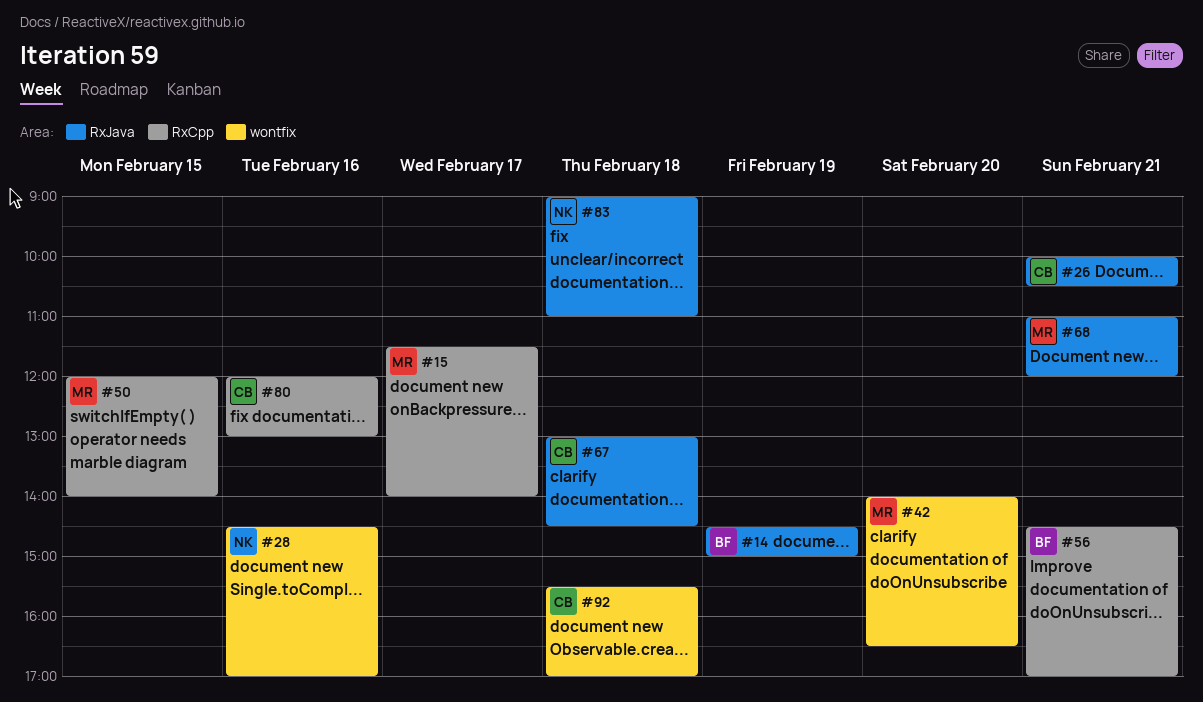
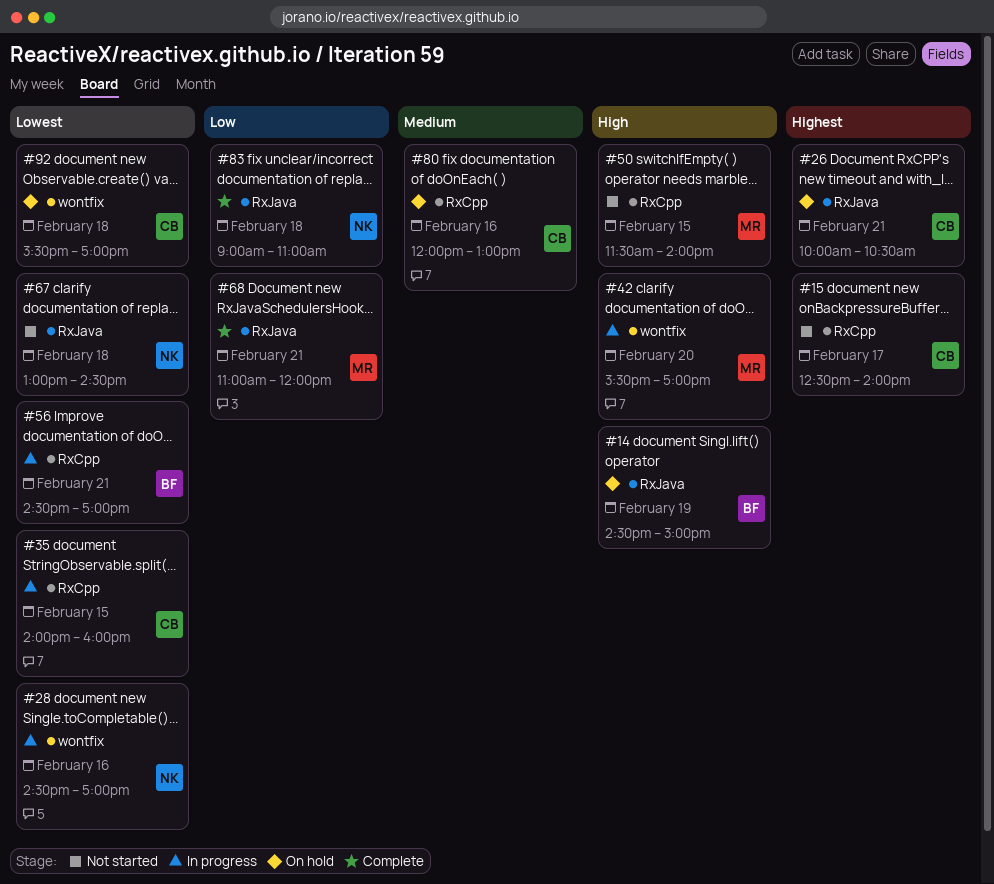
#15, owner: MR -> CB
#15, begins: 11:30 -> 12:30
#35: none -> present
#42, begins: 14:00 -> 15:30
#42, ends: 16:30 -> 17:00
#50, begins: 12:00 -> 11:30
#67, owner: CB -> NK

